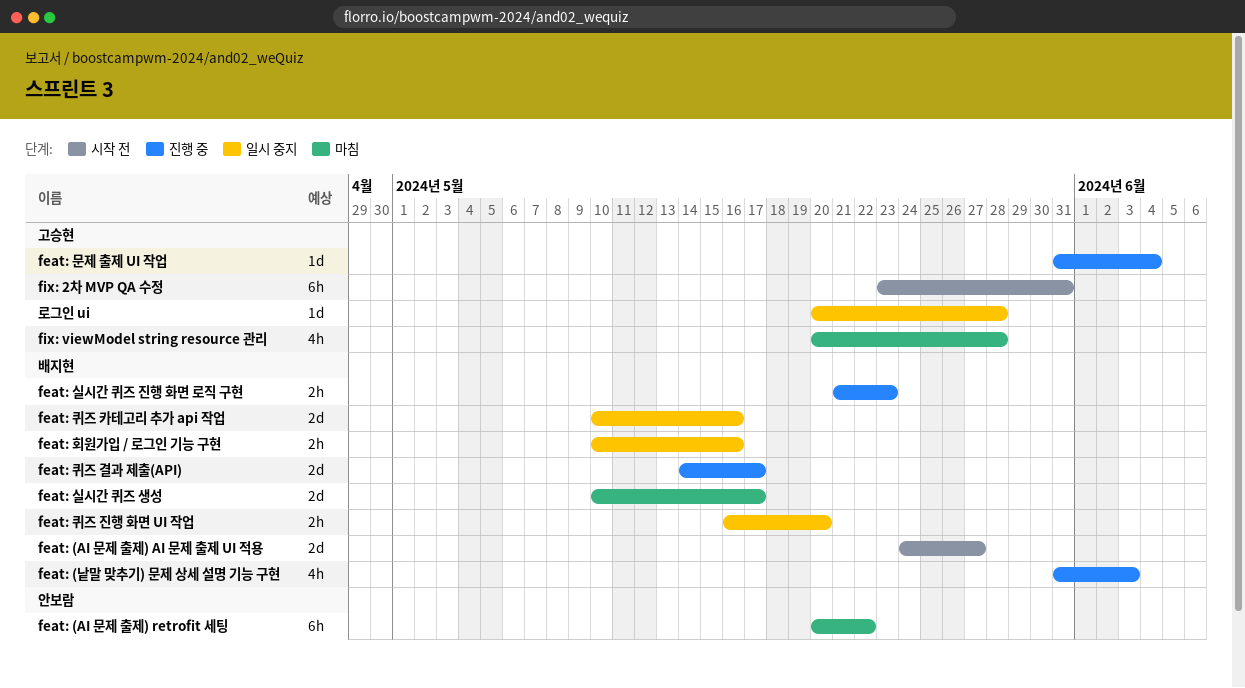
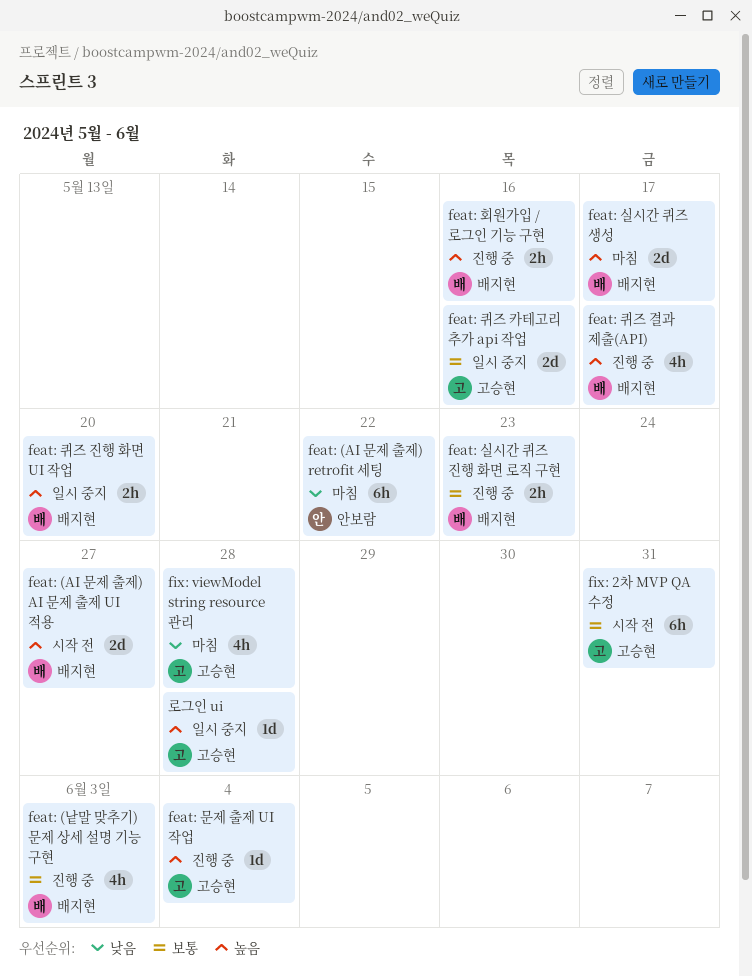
feat: 퀴즈 결과 제출(API), estimate: 2d -> 4h
feat: 퀴즈 카테고리 추가 api 작업, owner: 배지현 -> 고승현
feat: 회원가입 / 로그인 기능 구현, status: 일시 중지 -> 진행 중

